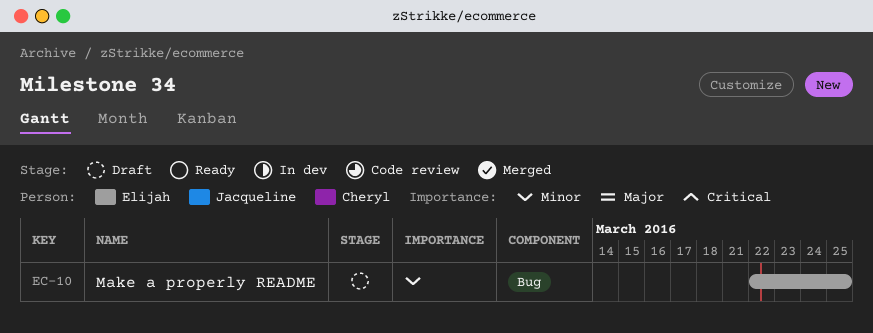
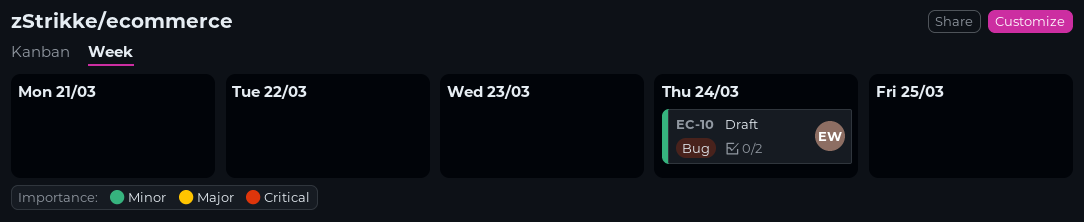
EC-10, due: Mar 25 -> Mar 24

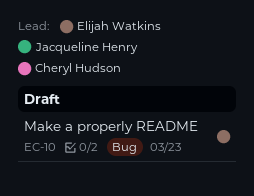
EC-10, due: Mar 24 -> Mar 23

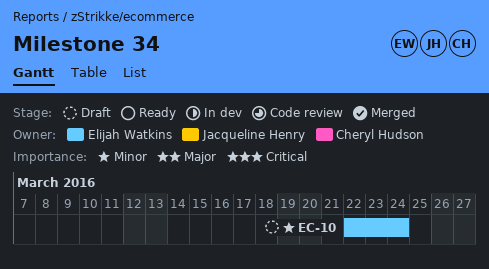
EC-10, due: Mar 23 -> Mar 24

